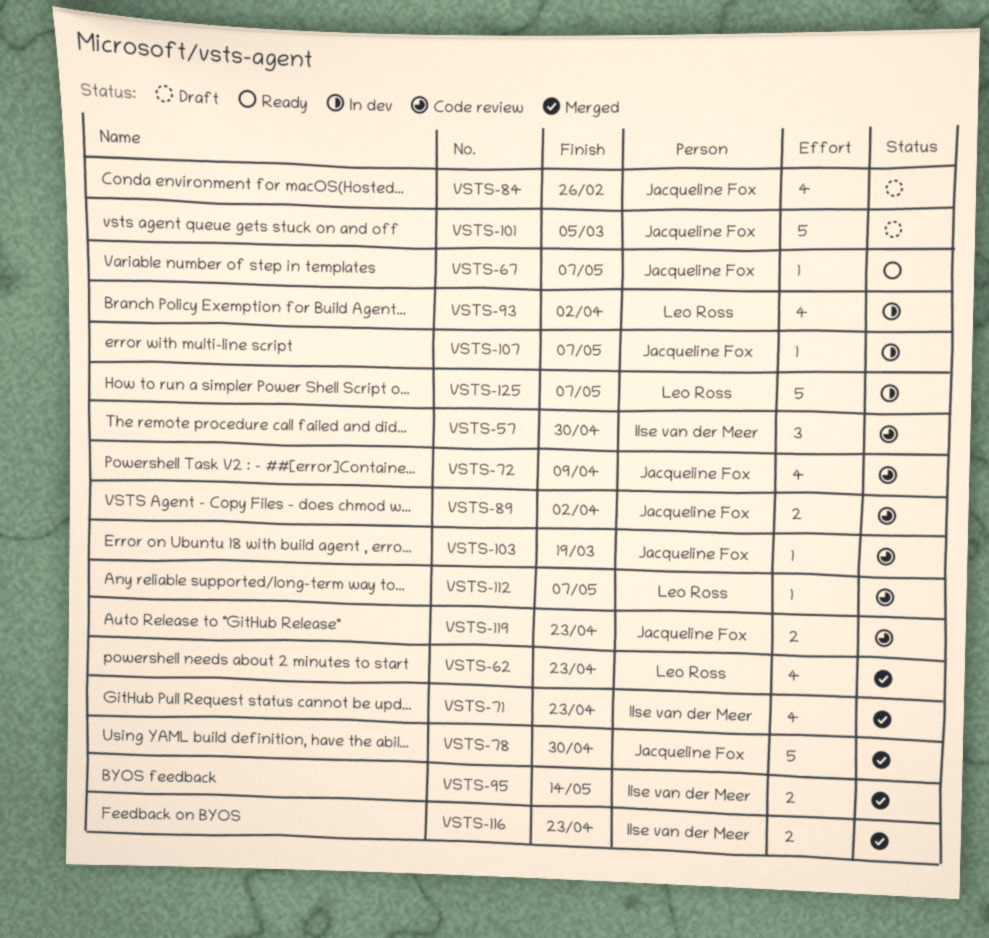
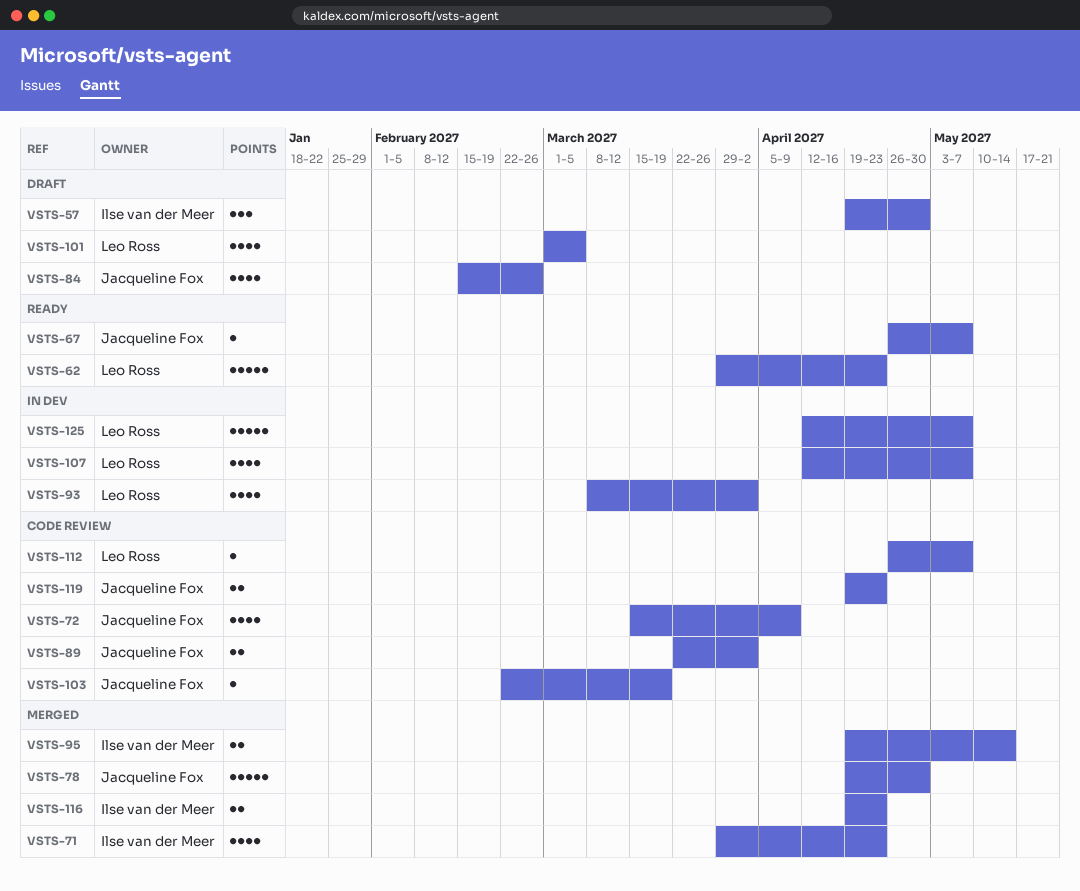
VSTS-57, status: Code review -> Draft
VSTS-62, status: Merged -> Ready
VSTS-62, estimate: 4 -> 5
VSTS-101, owner: Jacqueline Fox -> Leo Ross
VSTS-101, estimate: 5 -> 4
VSTS-107, owner: Jacqueline Fox -> Leo Ross
VSTS-107, estimate: 1 -> 4

